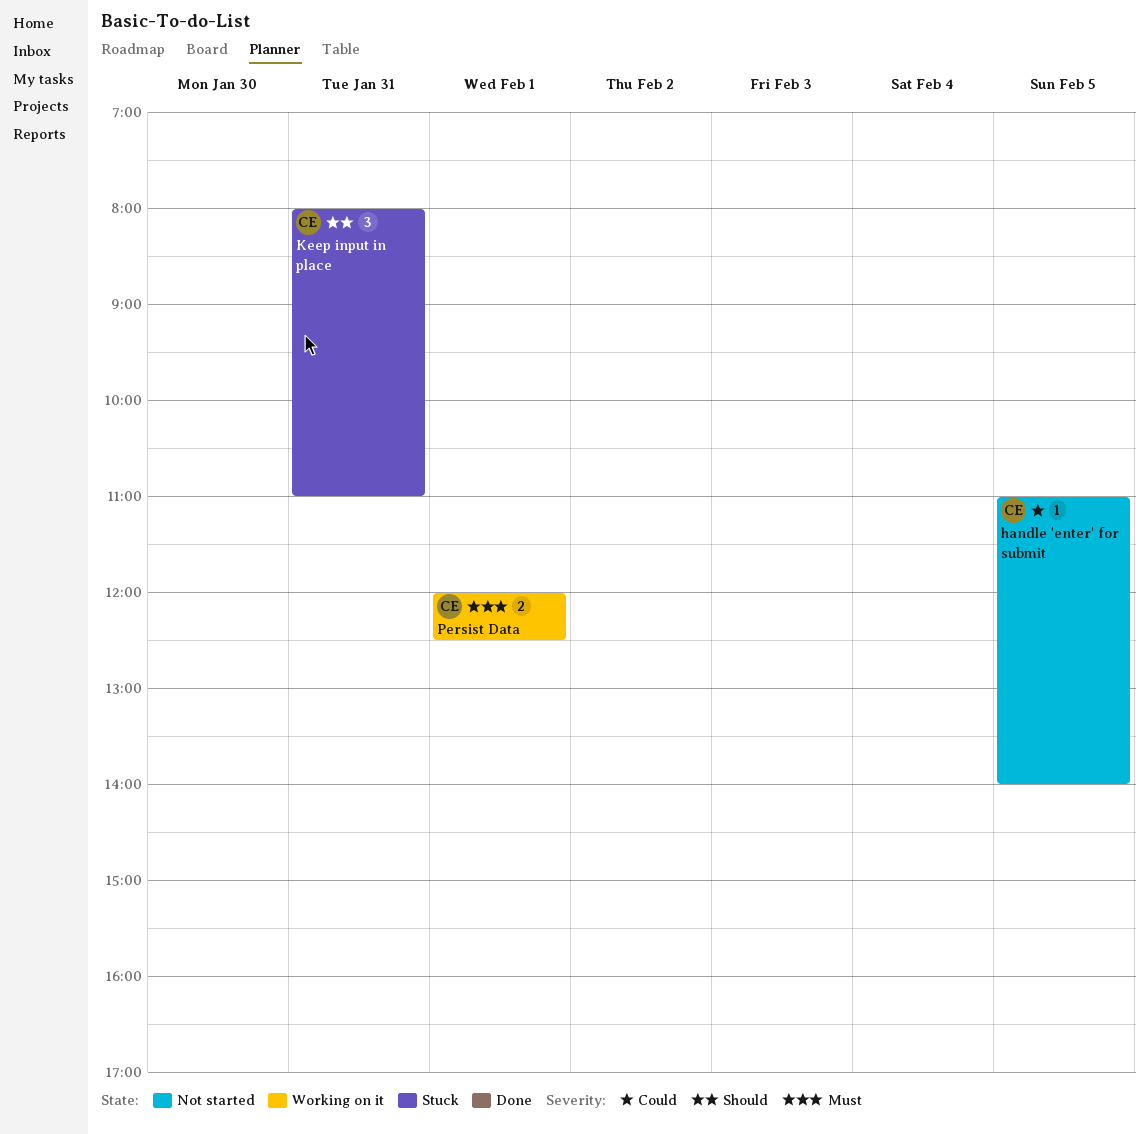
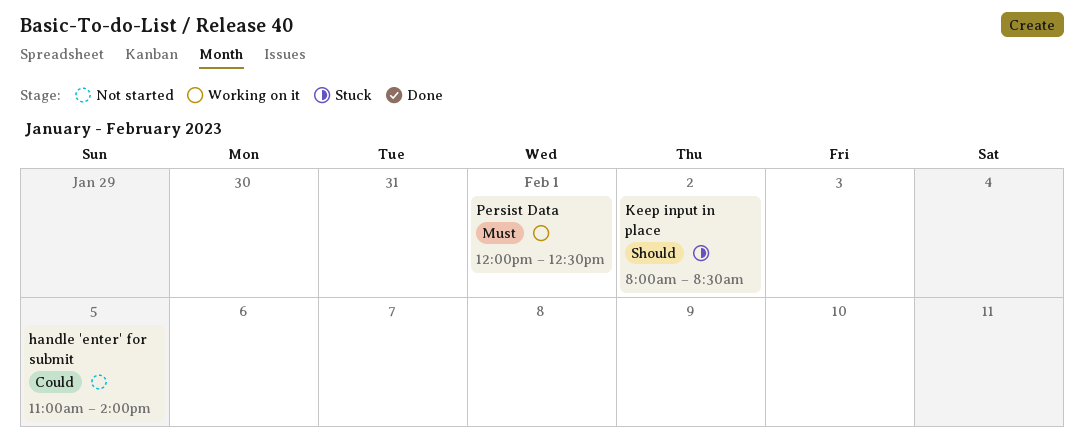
Keep input in place, day: Jan 31 -> Feb 2
Keep input in place, ends: 11:00 -> 08:30

